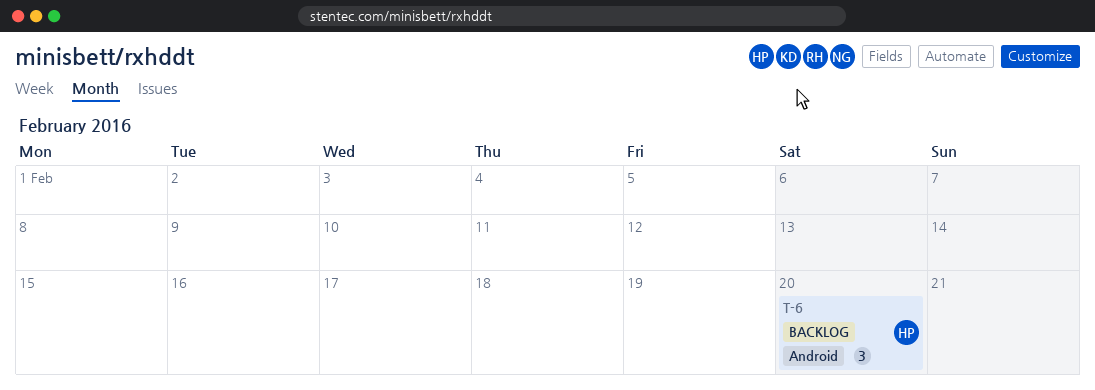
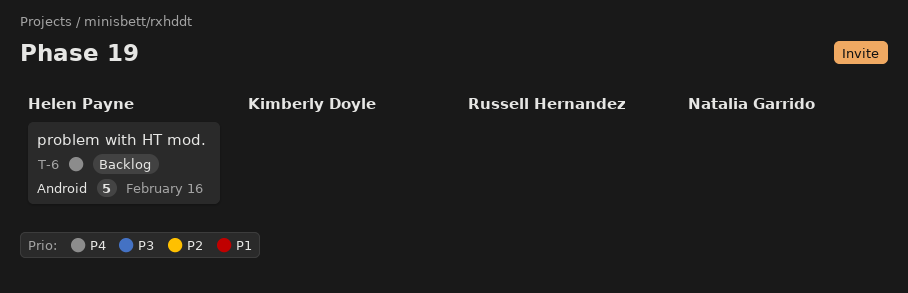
T-6, estimate: 3 -> 5
T-6, due: Feb 20 -> Feb 16

